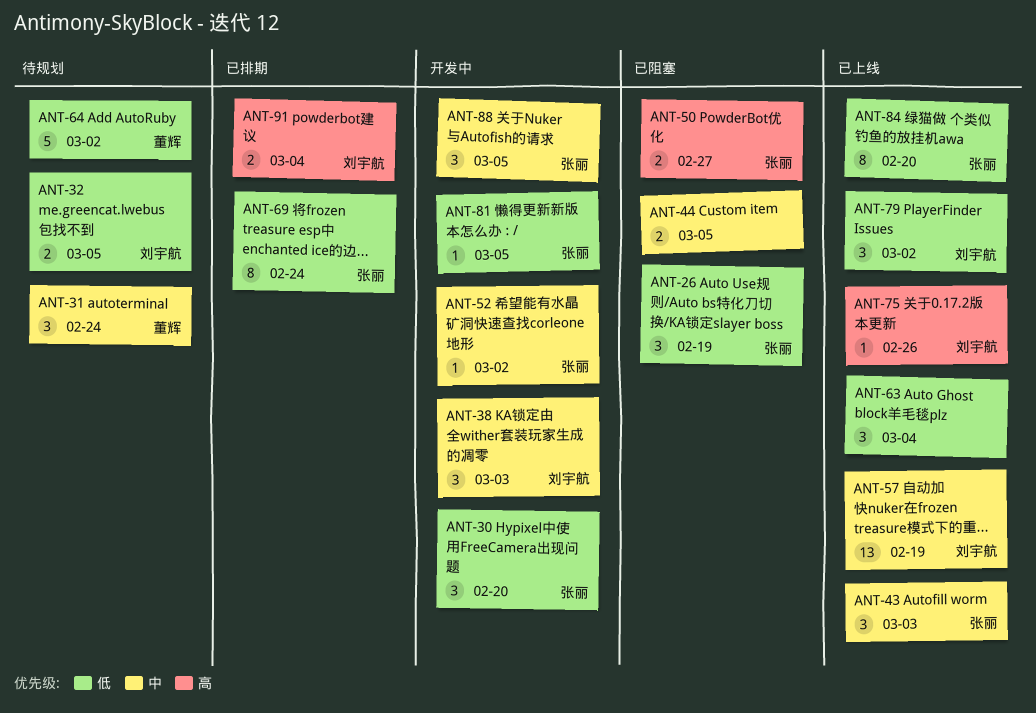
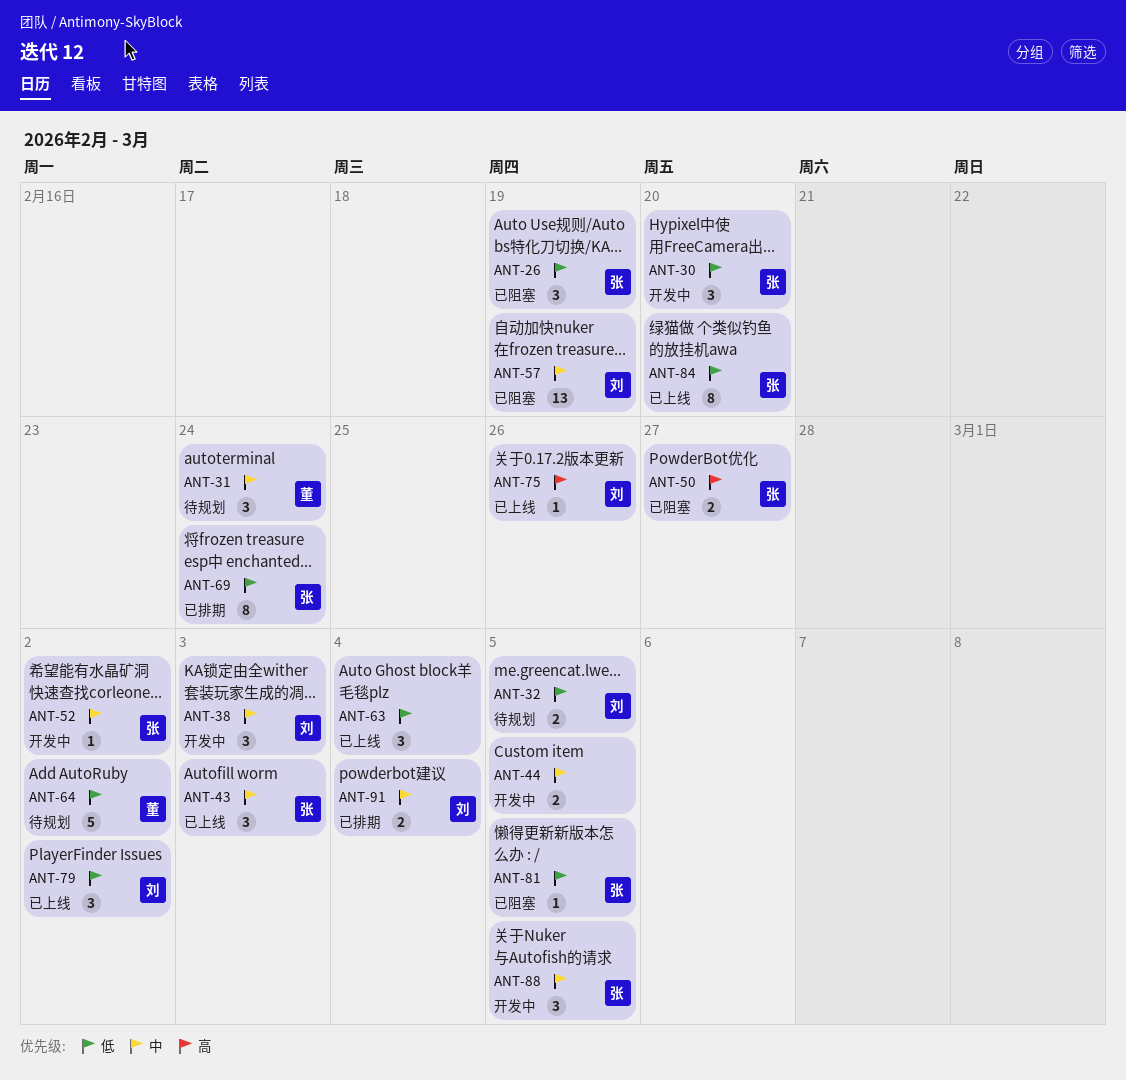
ANT-44, status: 已阻塞 -> 开发中
ANT-57, status: 已上线 -> 已阻塞
ANT-81, status: 开发中 -> 已阻塞
ANT-91, priority: 高 -> 中

